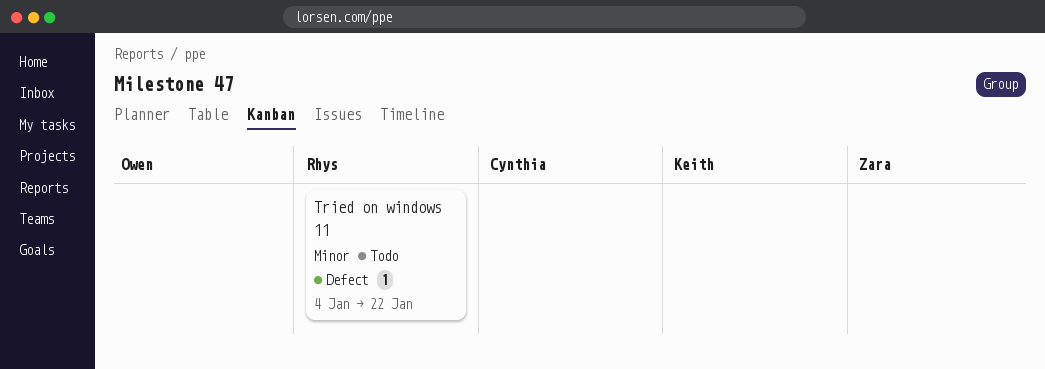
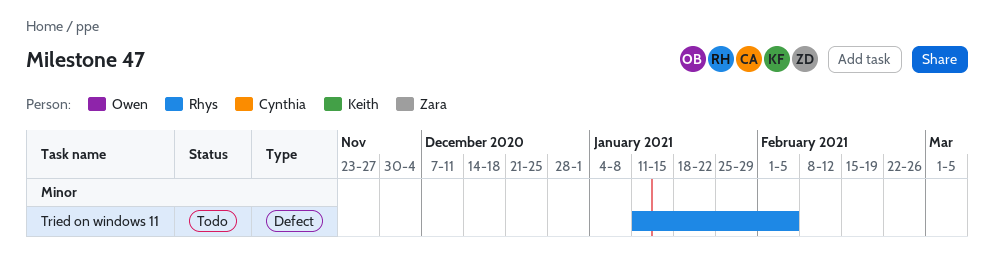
Tried on windows 11, start: Jan 4 -> Jan 11
Tried on windows 11, due: Jan 22 -> Feb 5

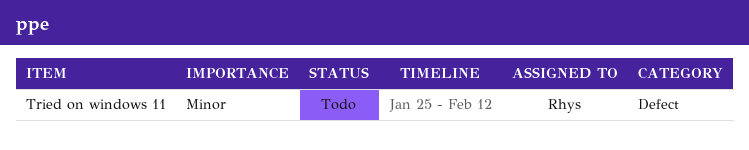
Tried on windows 11, start: Jan 11 -> Jan 25
Tried on windows 11, due: Feb 5 -> Feb 12

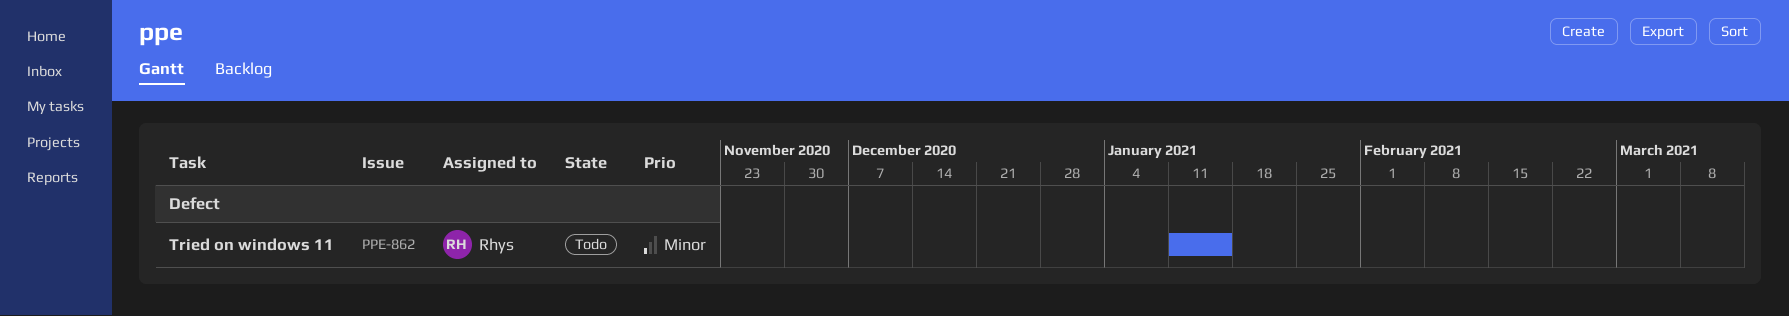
Tried on windows 11, start: Jan 25 -> Jan 11
Tried on windows 11, due: Feb 12 -> Jan 15

